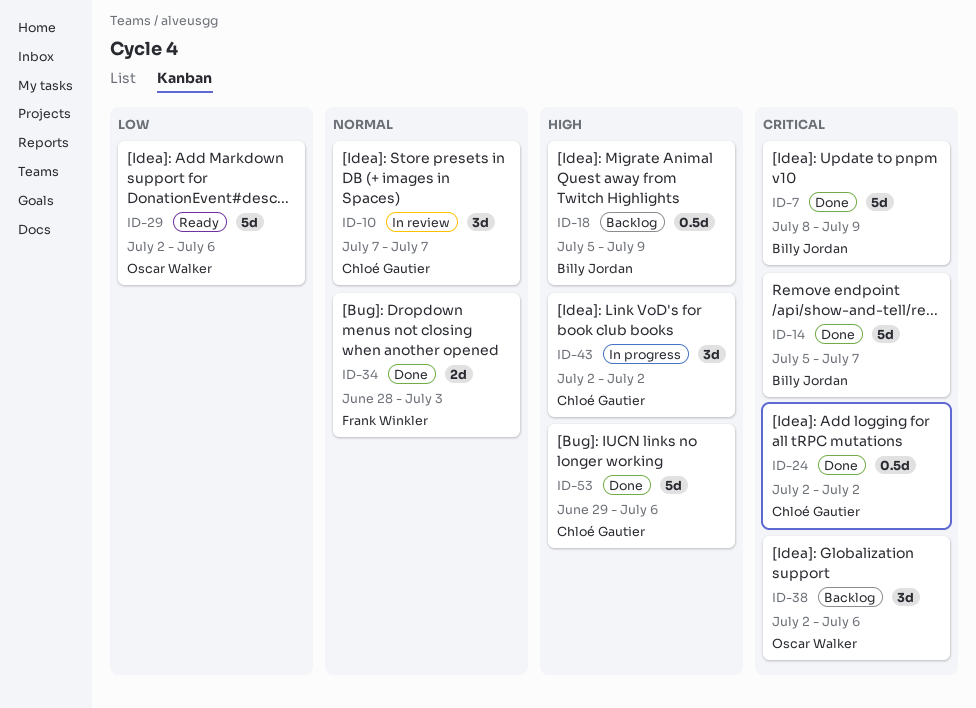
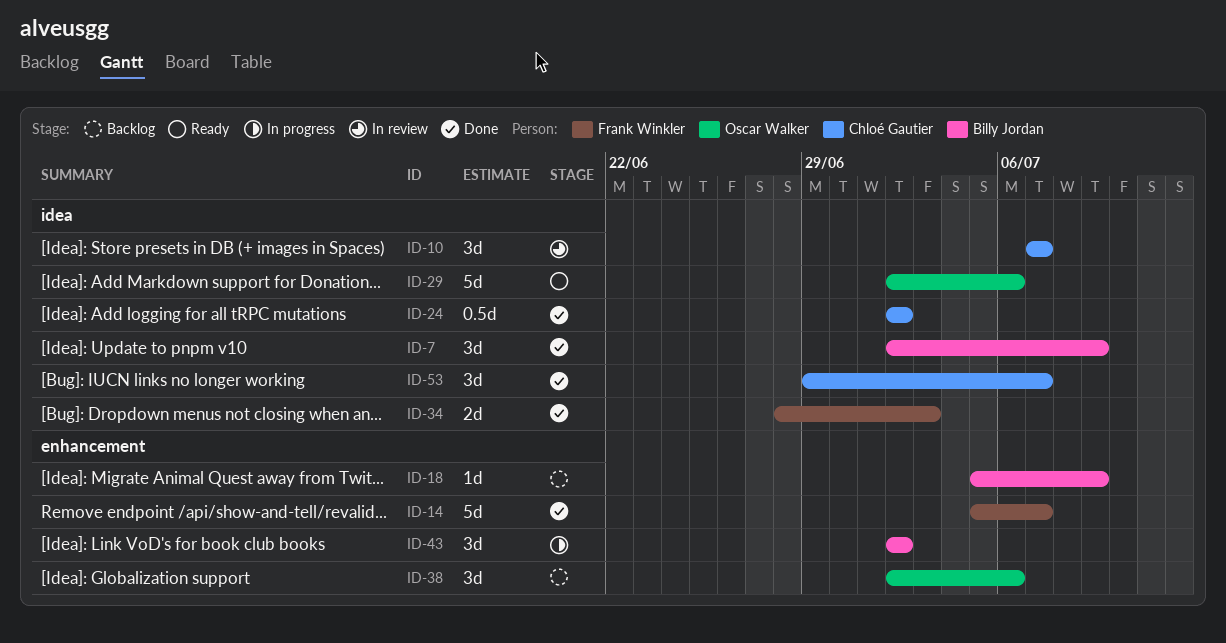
ID-7, estimate: 5d -> 3d
ID-7, start: Jul 8 -> Jul 2
ID-14, owner: Billy Jordan -> Frank Winkler
ID-18, estimate: 0.5d -> 1d
ID-43, owner: Chloé Gautier -> Billy Jordan
ID-53, estimate: 5d -> 3d
ID-53, due: Jul 6 -> Jul 7

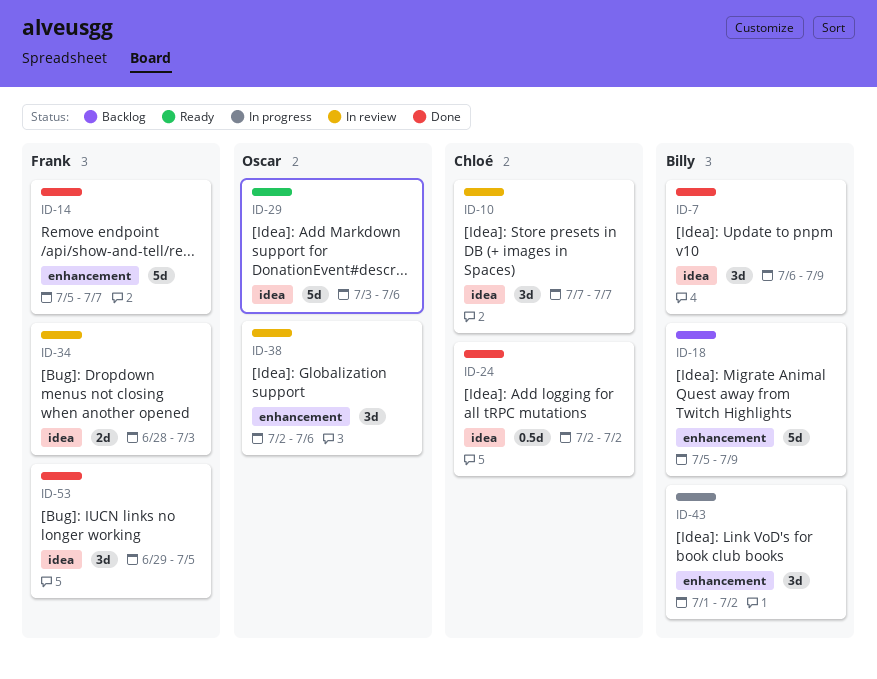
ID-7, start: Jul 2 -> Jul 6
ID-18, estimate: 1d -> 5d
ID-29, start: Jul 2 -> Jul 3
ID-34, status: Done -> In review
ID-38, status: Backlog -> In review
ID-43, start: Jul 2 -> Jul 1
ID-53, owner: Chloé Gautier -> Frank Winkler
ID-53, due: Jul 7 -> Jul 5

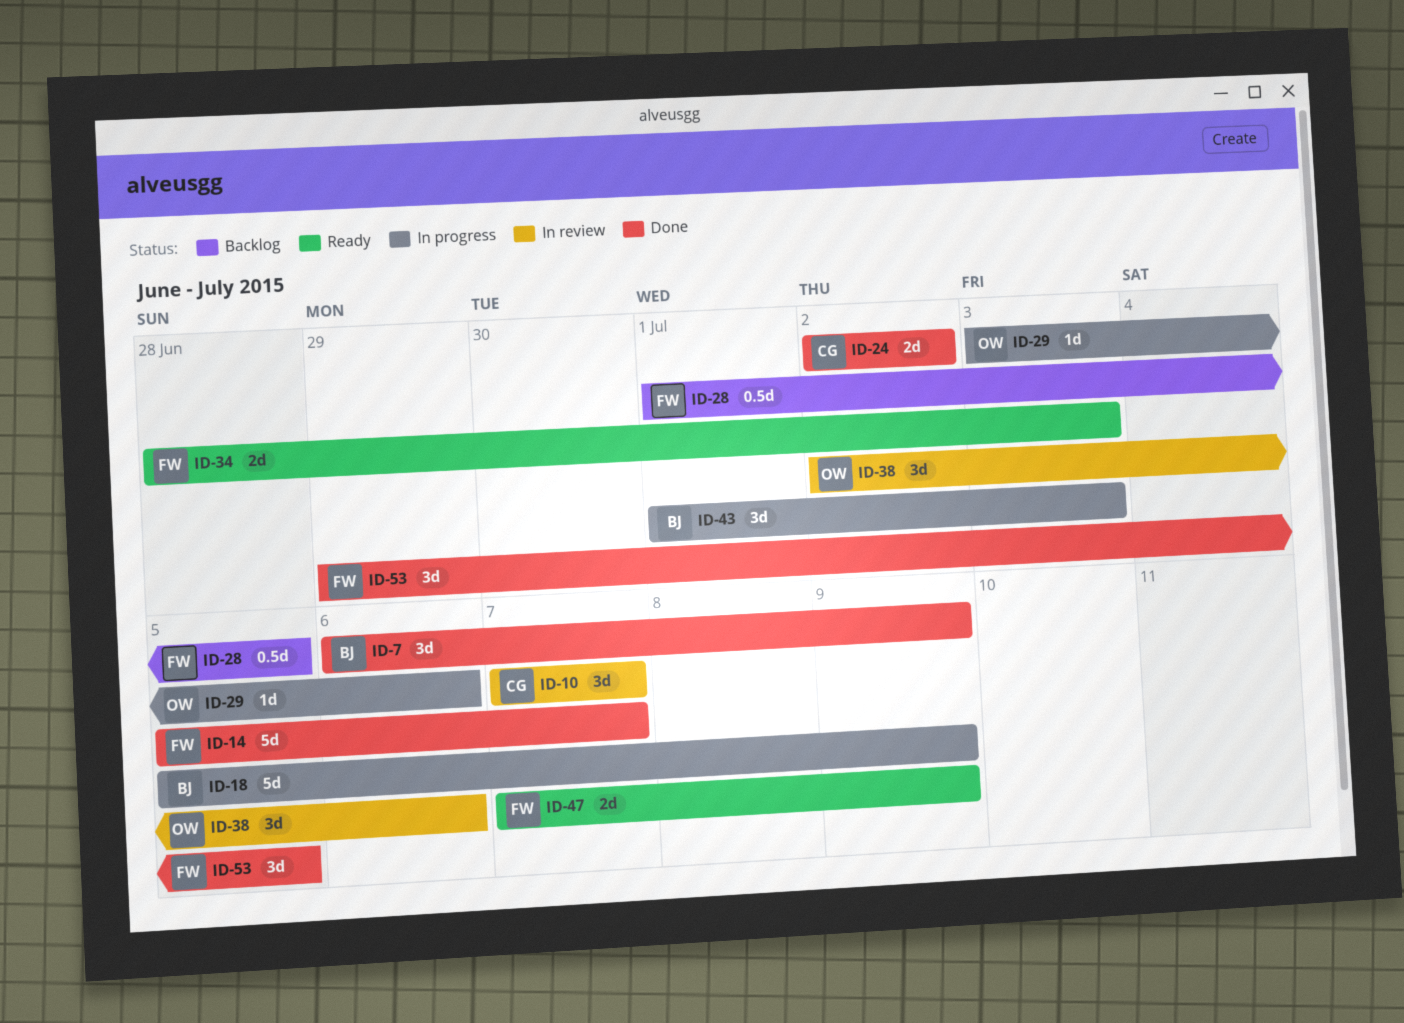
ID-18, status: Backlog -> In progress
ID-24, estimate: 0.5d -> 2d
ID-28: none -> present
ID-29, status: Ready -> In progress
ID-29, estimate: 5d -> 1d
ID-34, status: In review -> Ready
ID-43, due: Jul 2 -> Jul 3
ID-47: none -> present

